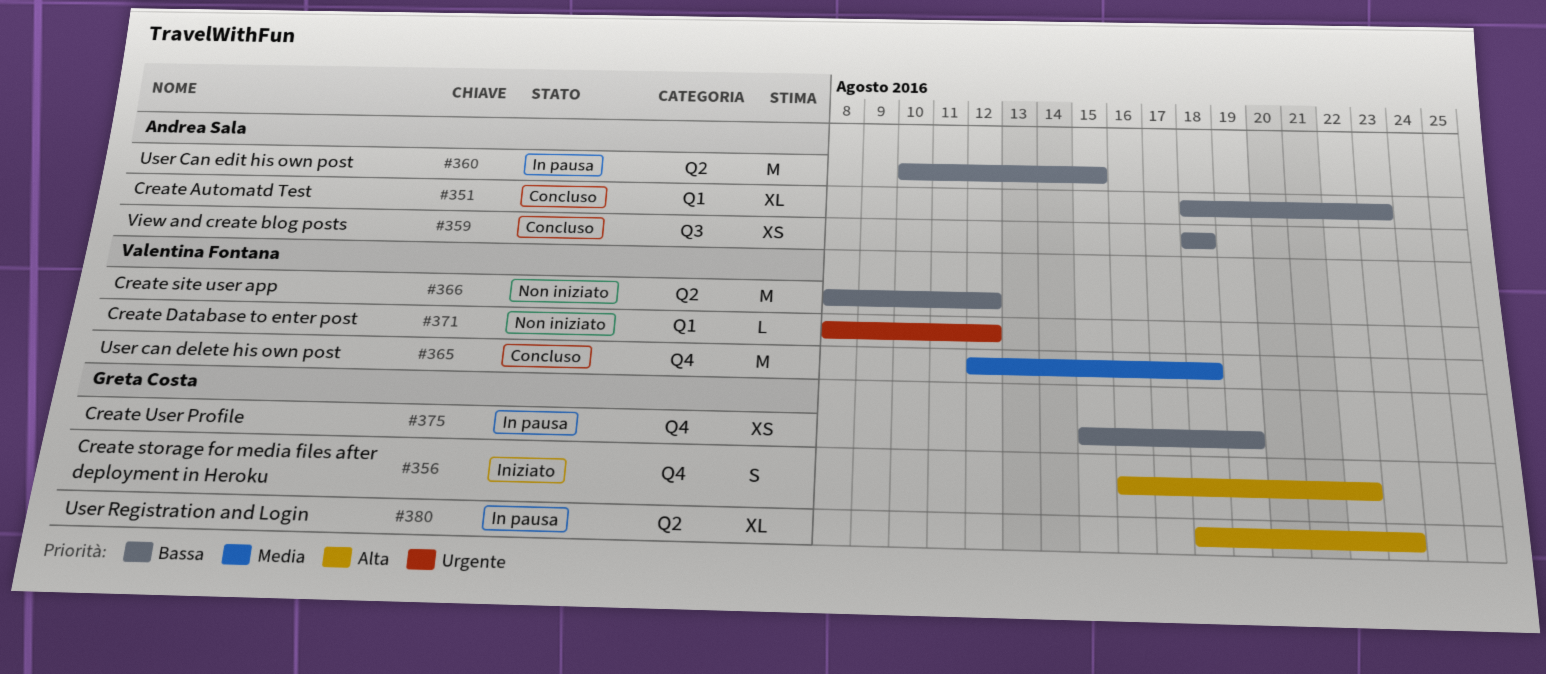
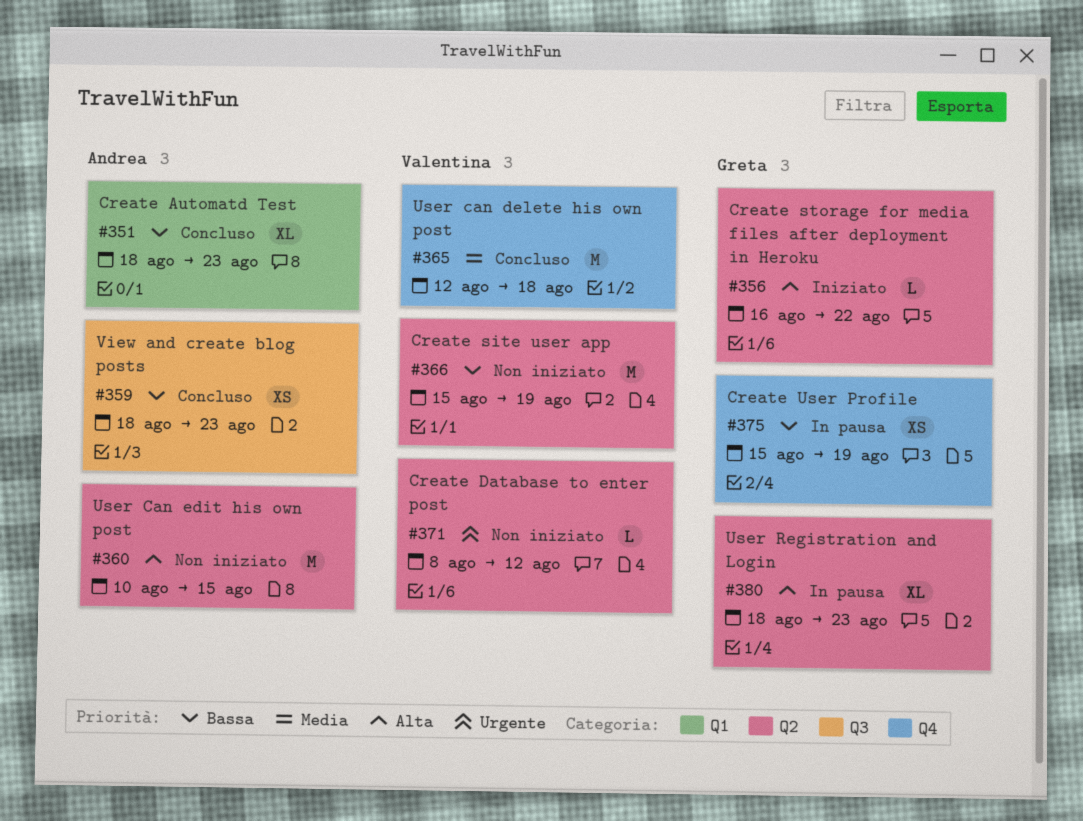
#356, label: Q4 -> Q2
#356, estimate: S -> L
#359, due: Aug 18 -> Aug 23
#360, status: In pausa -> Non iniziato
#360, priority: Bassa -> Alta
#366, start: Aug 8 -> Aug 15
#366, due: Aug 12 -> Aug 19
#371, label: Q1 -> Q2

